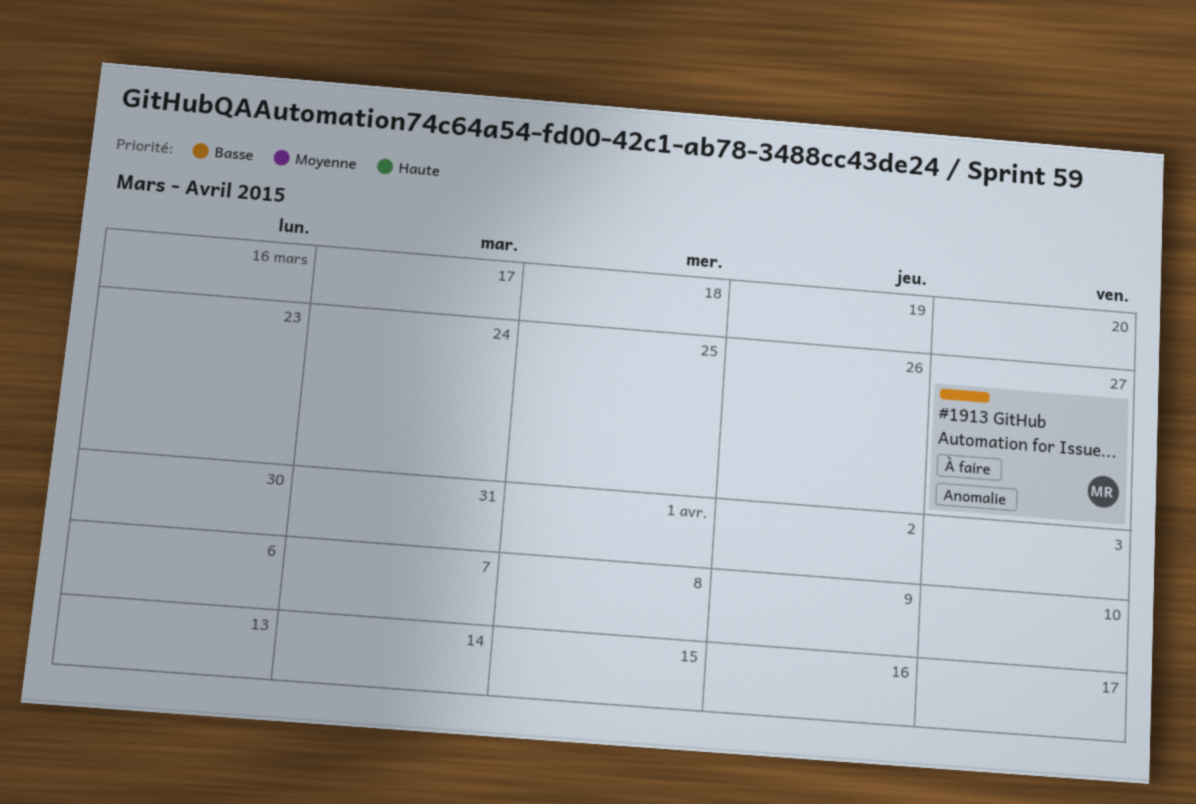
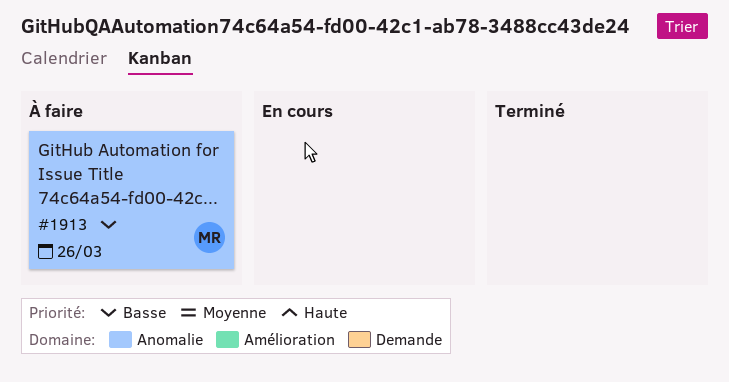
#1913, due: Mar 27 -> Mar 26

